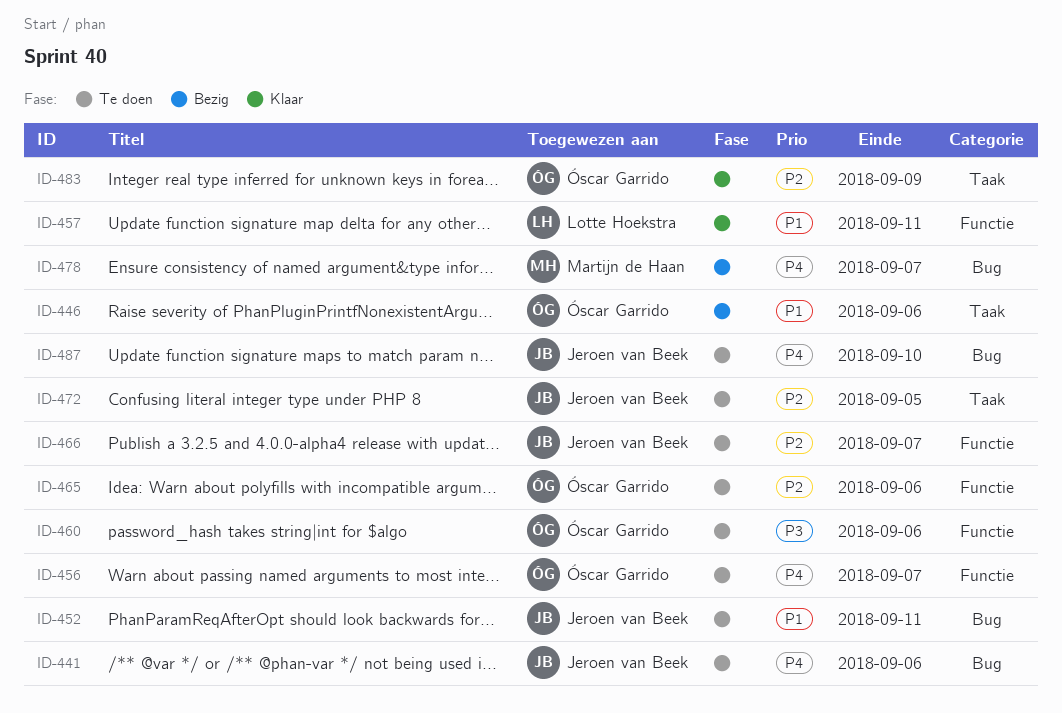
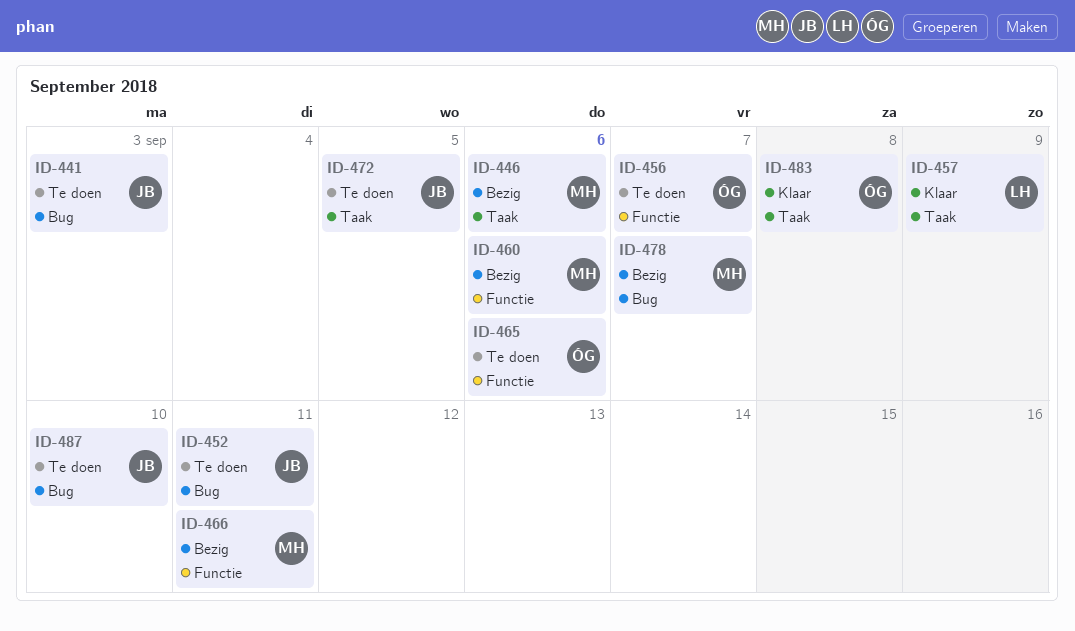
ID-441, due: Sep 6 -> Sep 3
ID-446, owner: Óscar Garrido -> Martijn de Haan
ID-457, label: Functie -> Taak
ID-457, due: Sep 11 -> Sep 9
ID-460, status: Te doen -> Bezig
ID-460, owner: Óscar Garrido -> Martijn de Haan
ID-466, status: Te doen -> Bezig
ID-466, owner: Jeroen van Beek -> Martijn de Haan
ID-466, due: Sep 7 -> Sep 11
ID-483, due: Sep 9 -> Sep 8

